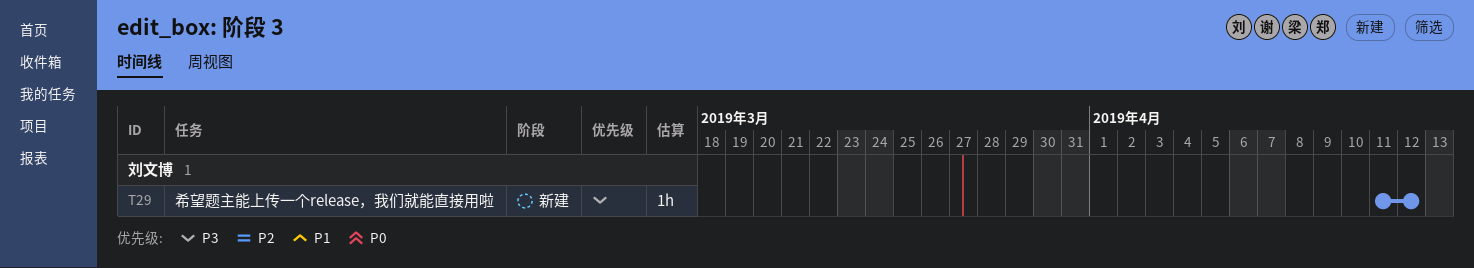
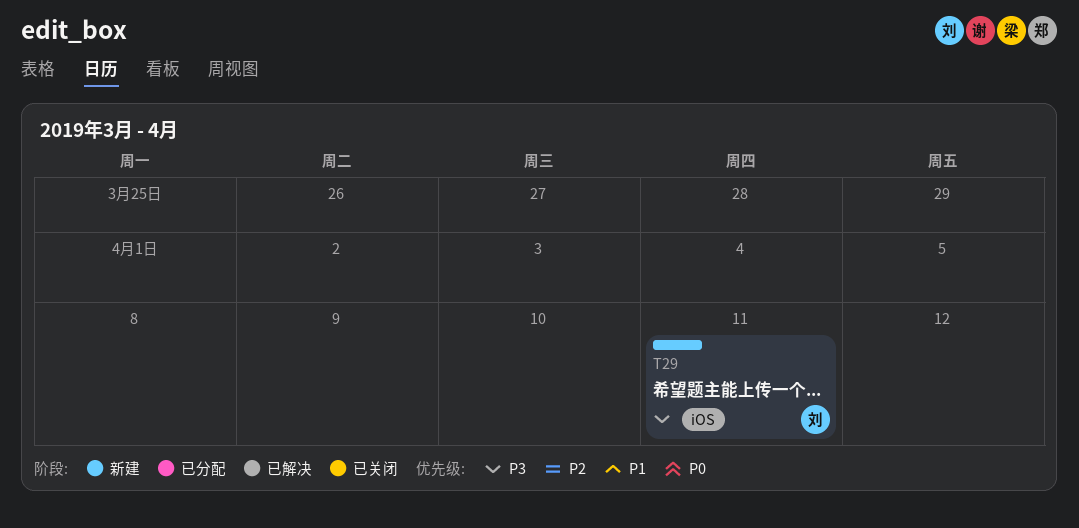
T29, due: Apr 12 -> Apr 11

